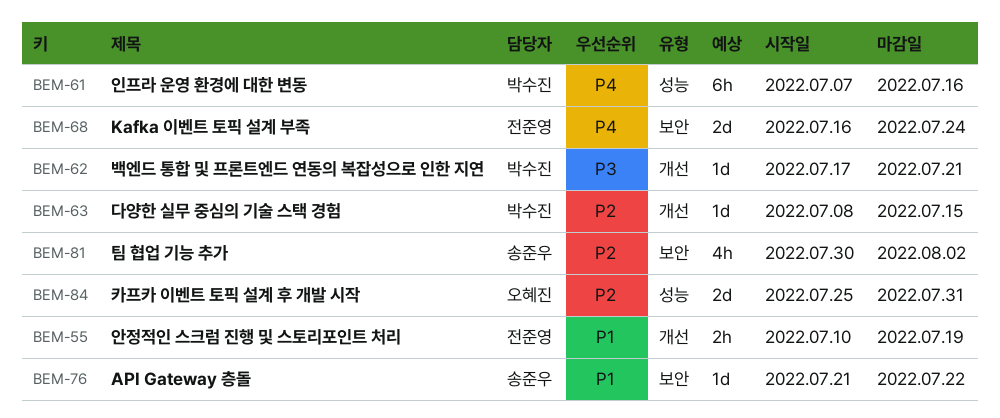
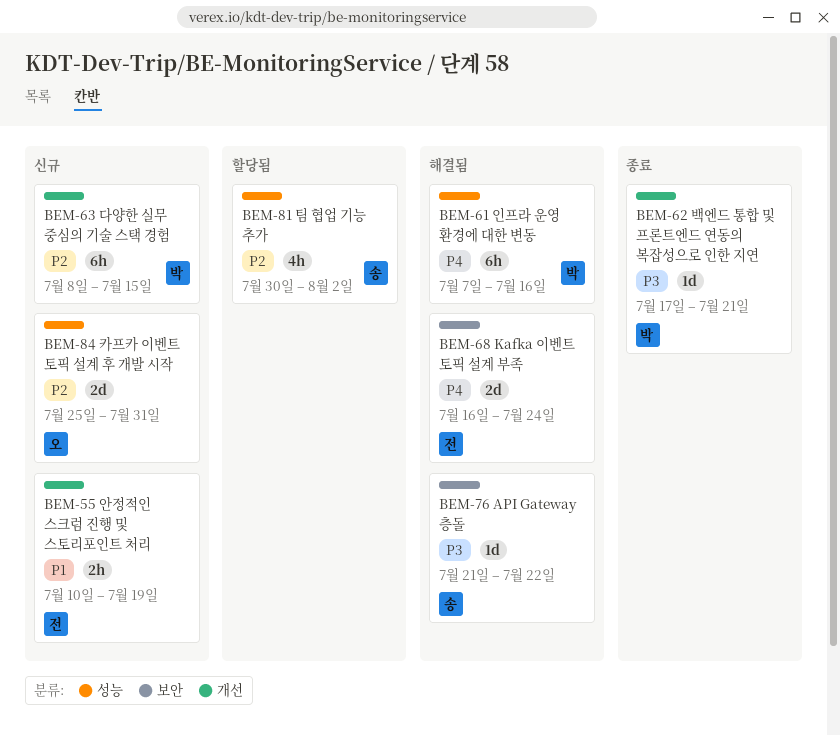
BEM-63, estimate: 1d -> 6h
BEM-76, priority: P1 -> P3
BEM-81, label: 보안 -> 성능

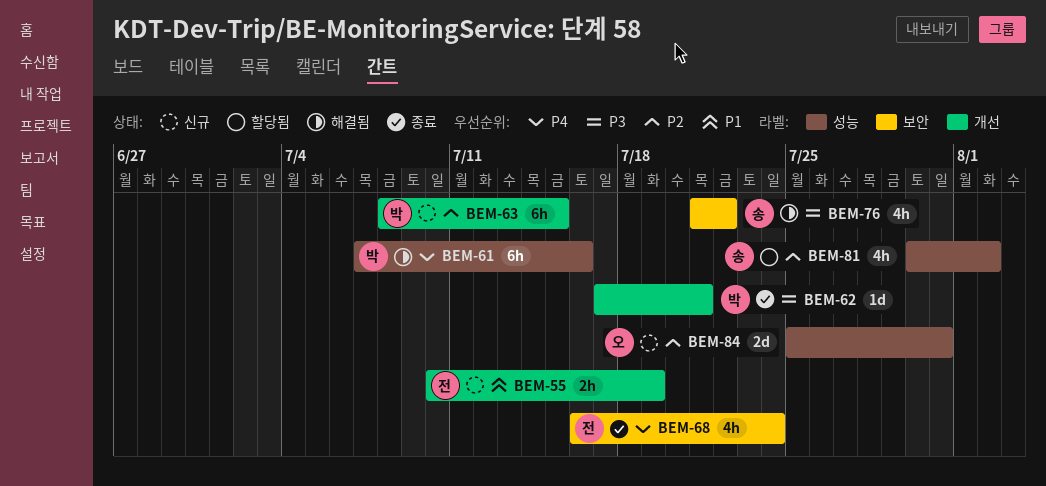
BEM-68, status: 해결됨 -> 종료
BEM-68, estimate: 2d -> 4h
BEM-76, estimate: 1d -> 4h

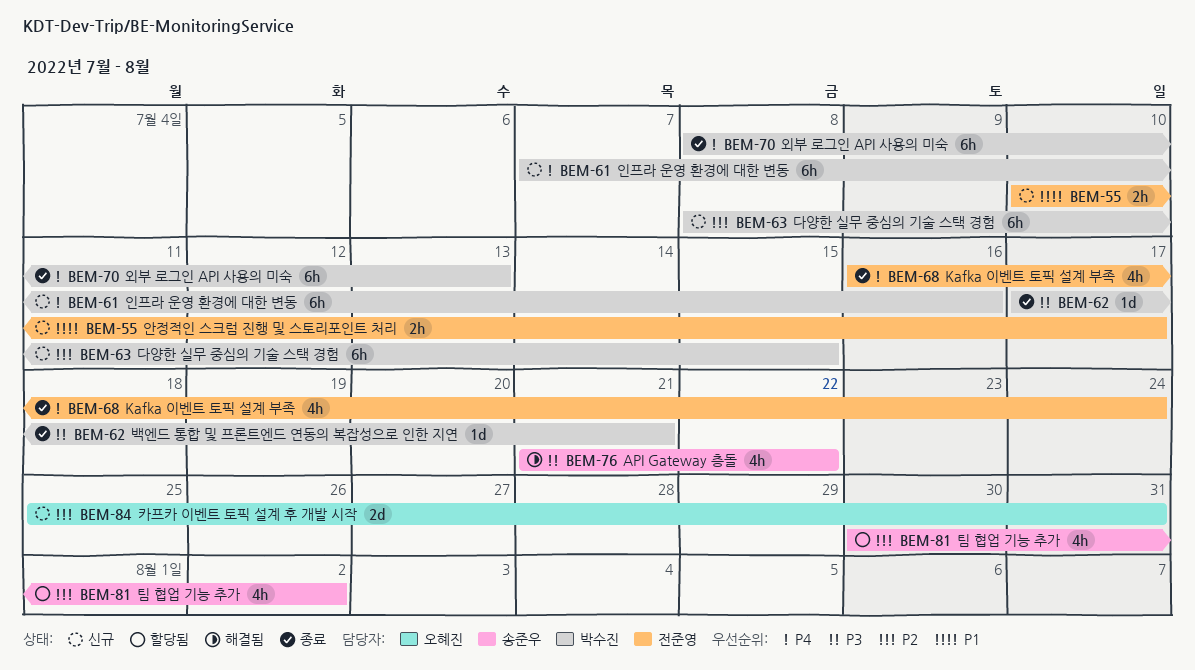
BEM-55, due: Jul 19 -> Jul 17
BEM-61, status: 해결됨 -> 신규
BEM-70: none -> present

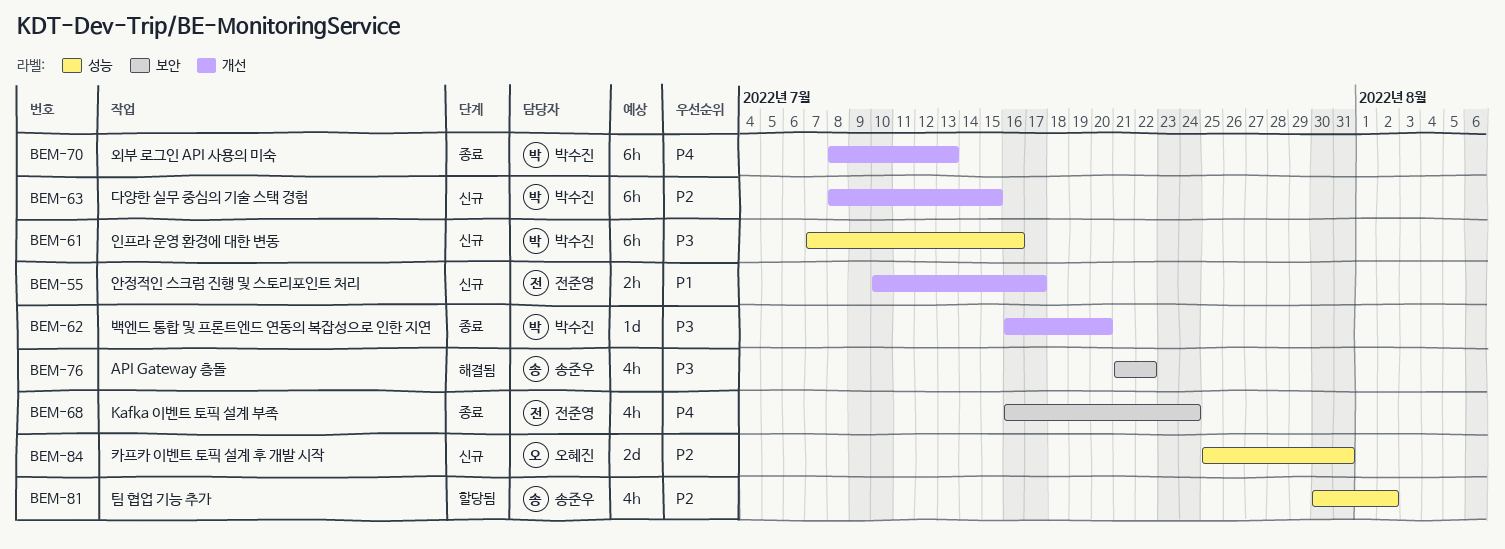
BEM-61, priority: P4 -> P3
BEM-62, start: Jul 17 -> Jul 16
BEM-62, due: Jul 21 -> Jul 20

